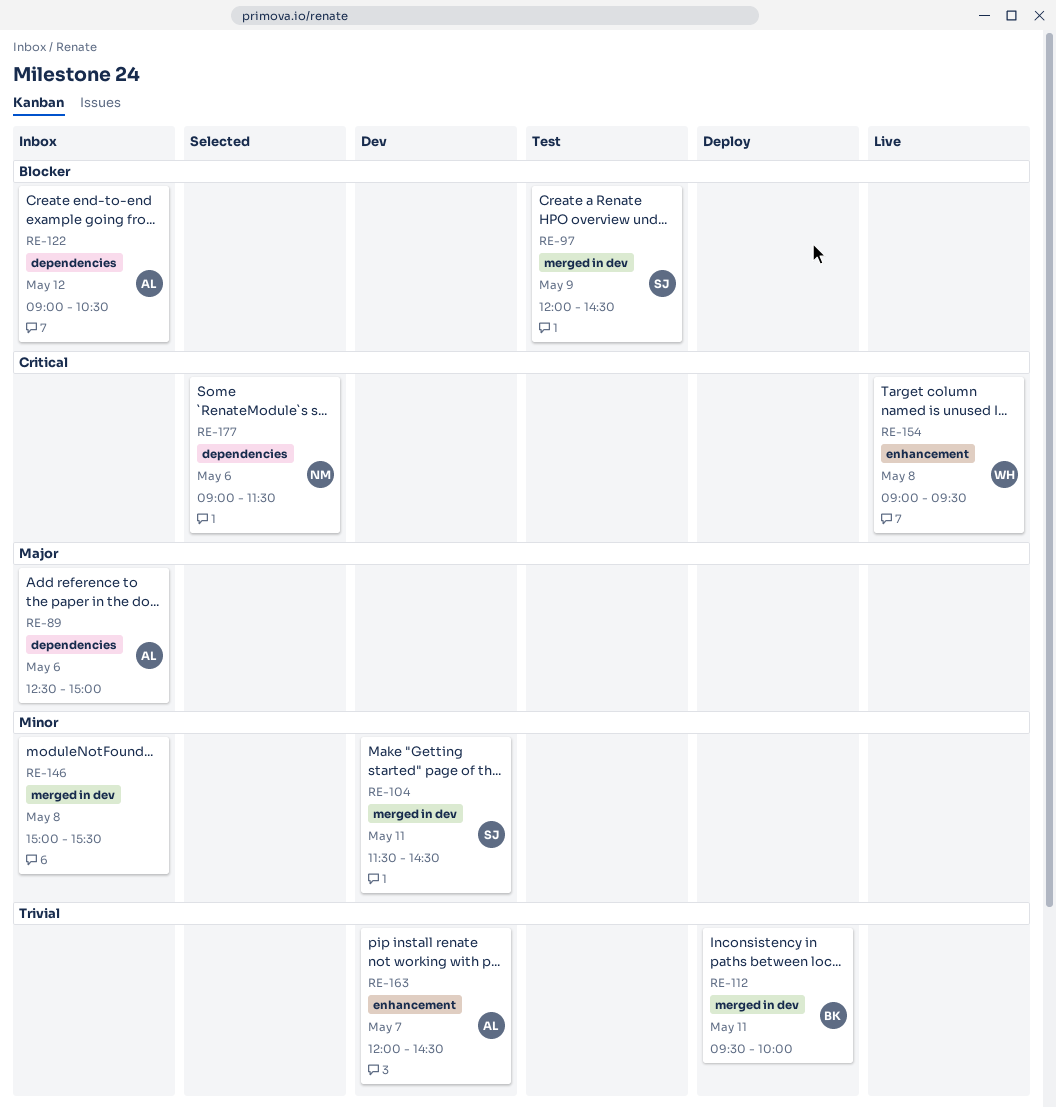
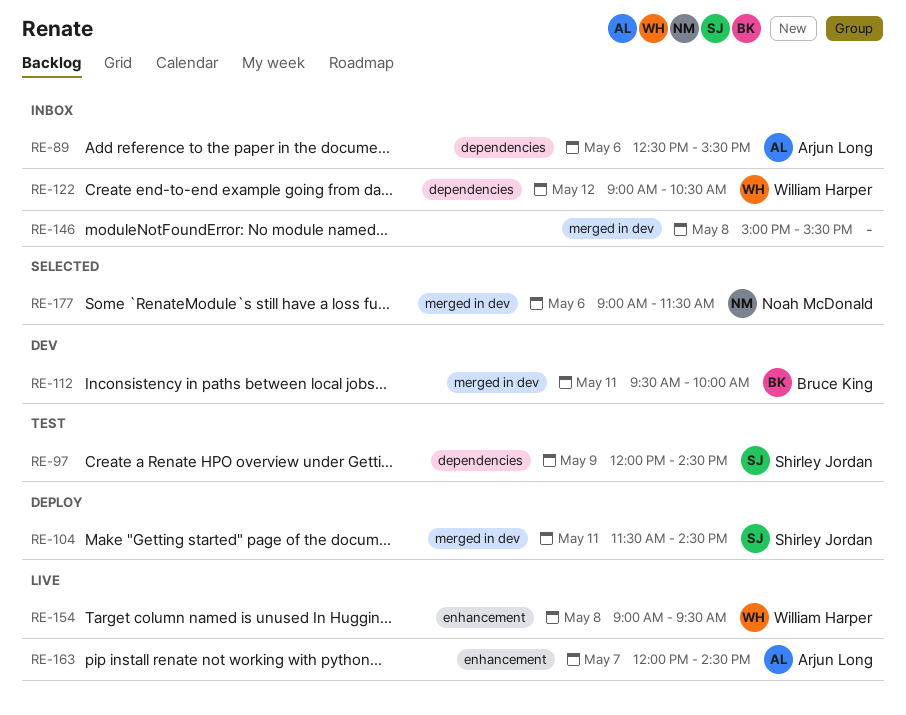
RE-89, ends: 15:00 -> 15:30
RE-97, label: merged in dev -> dependencies
RE-104, status: Dev -> Deploy
RE-112, status: Deploy -> Dev
RE-122, owner: Arjun Long -> William Harper
RE-163, status: Dev -> Live
RE-177, label: dependencies -> merged in dev

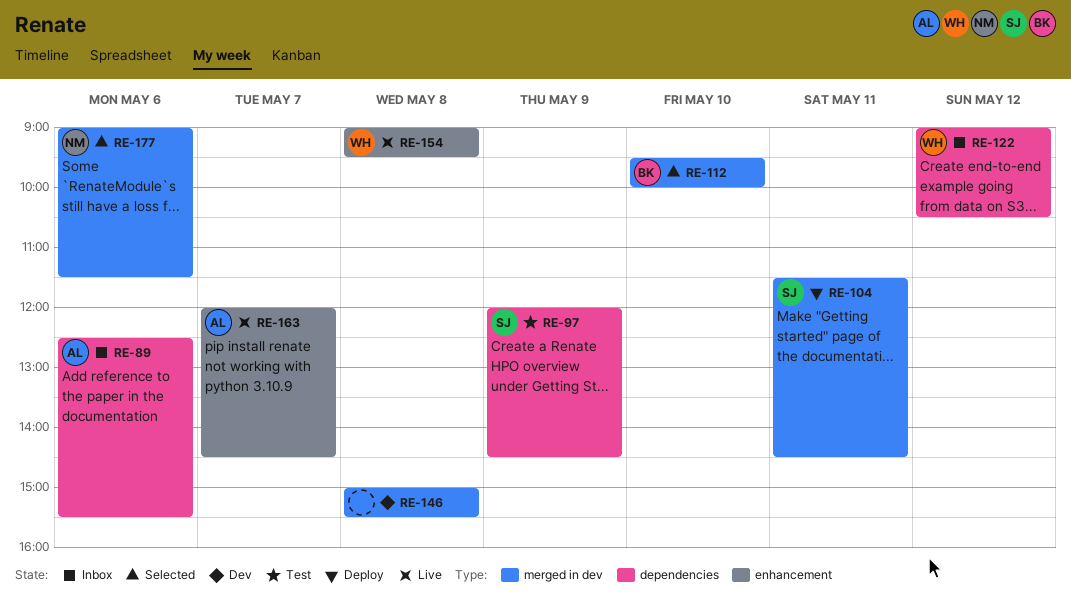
RE-112, status: Dev -> Selected
RE-112, day: May 11 -> May 10
RE-146, status: Inbox -> Dev

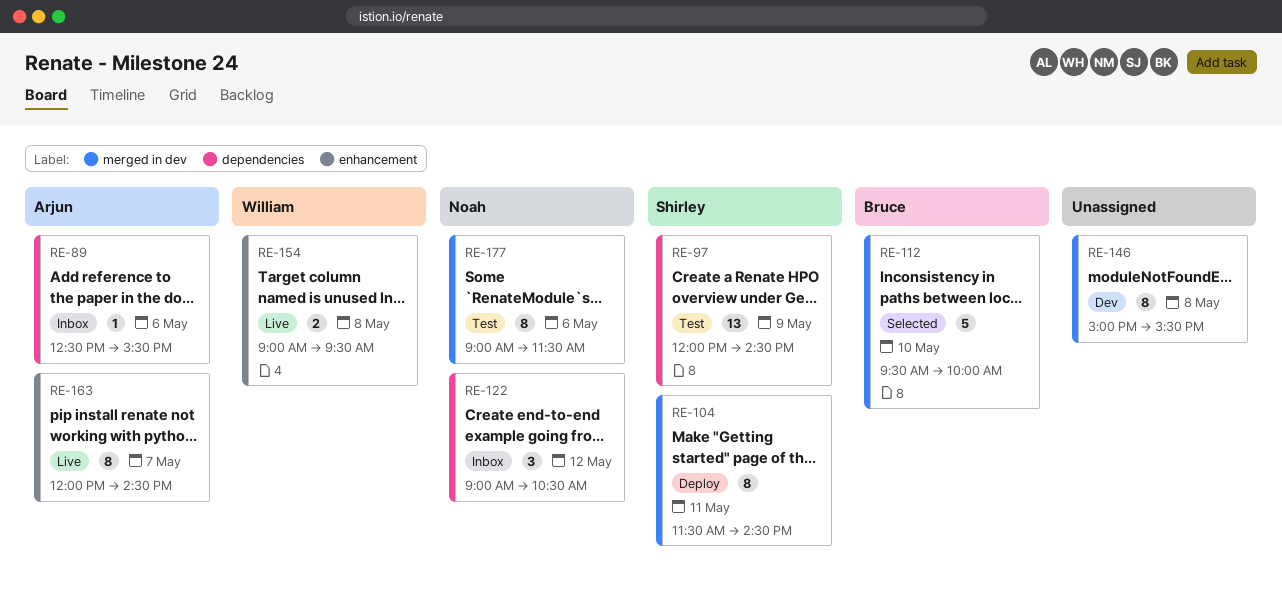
RE-122, owner: William -> Noah
RE-177, status: Selected -> Test

